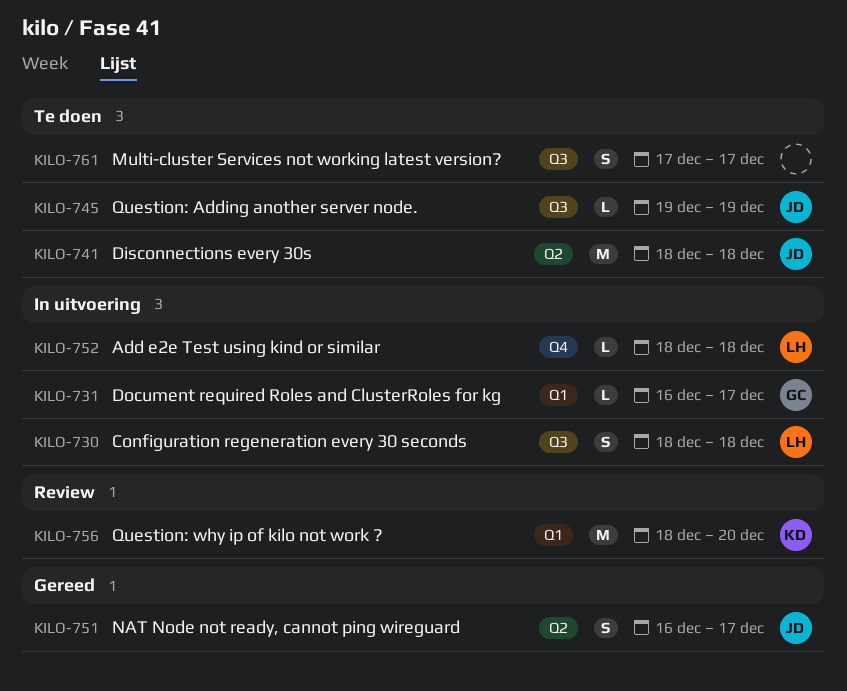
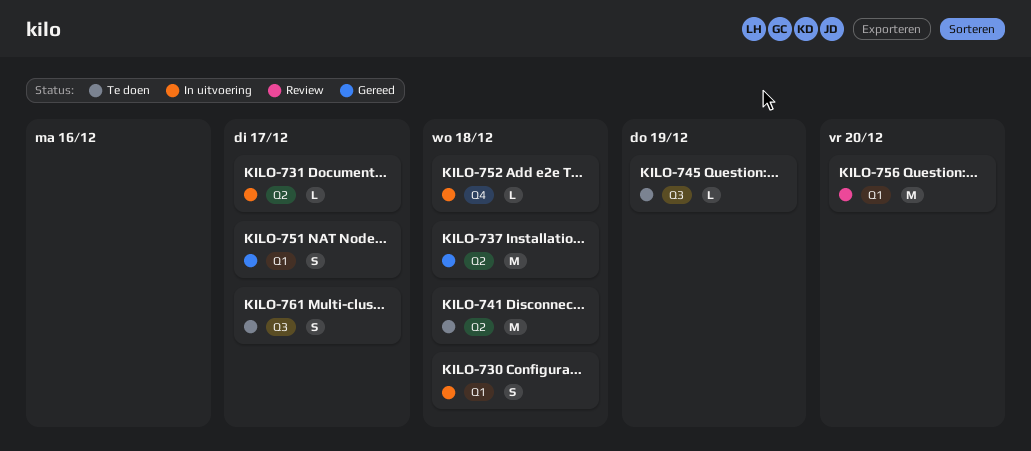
KILO-730, label: Q3 -> Q1
KILO-731, label: Q1 -> Q2
KILO-737: none -> present
KILO-751, label: Q2 -> Q1

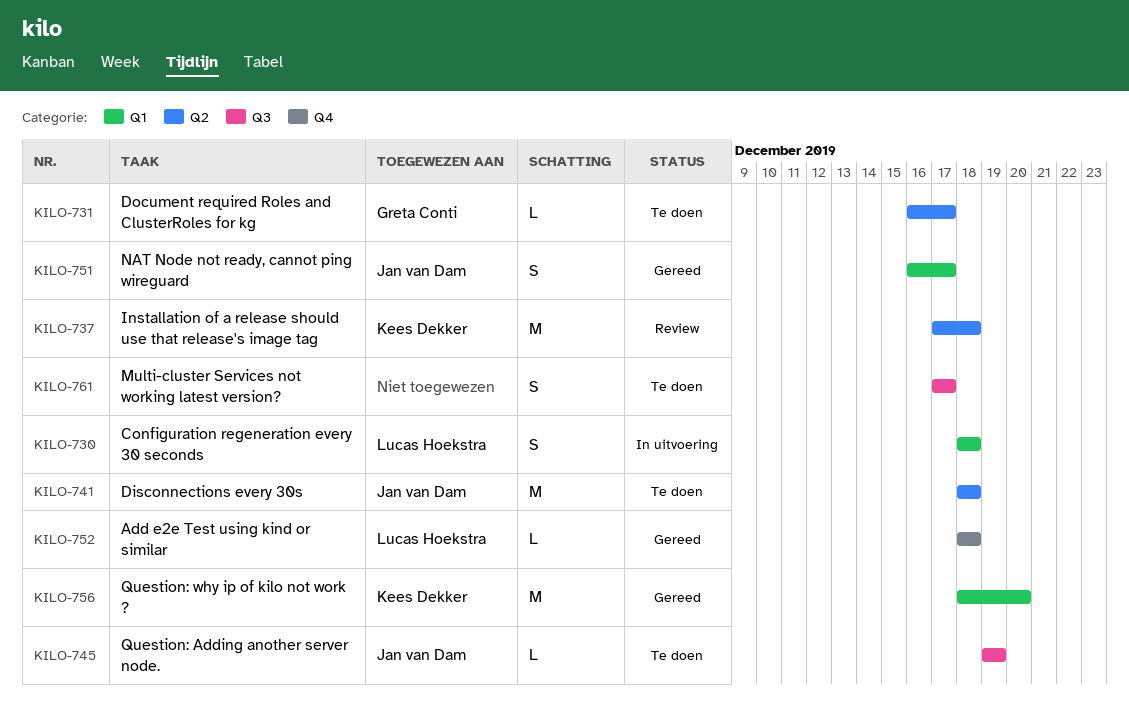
KILO-731, status: In uitvoering -> Te doen
KILO-737, status: Gereed -> Review
KILO-752, status: In uitvoering -> Gereed
KILO-756, status: Review -> Gereed

